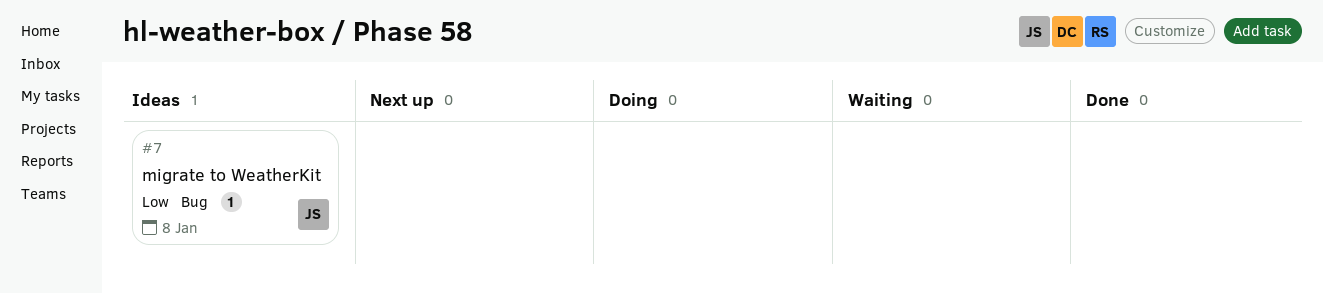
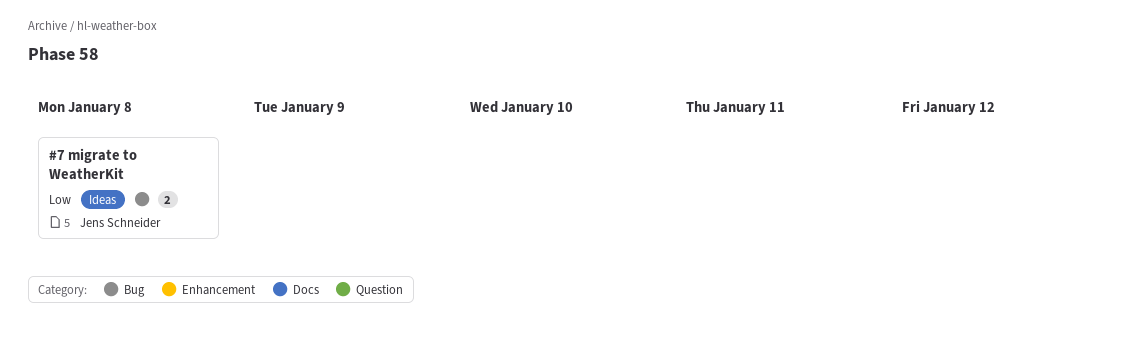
#7, estimate: 1 -> 2

